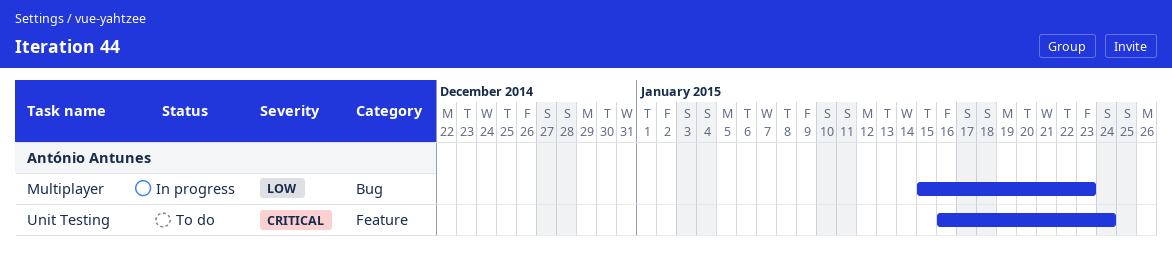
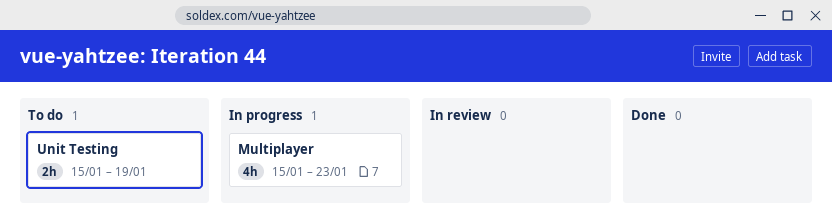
Unit Testing, start: Jan 16 -> Jan 15
Unit Testing, due: Jan 24 -> Jan 19

